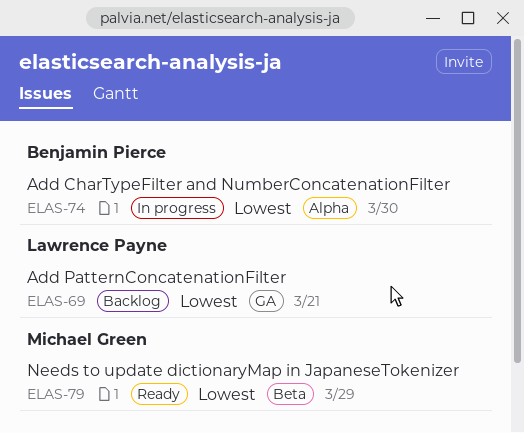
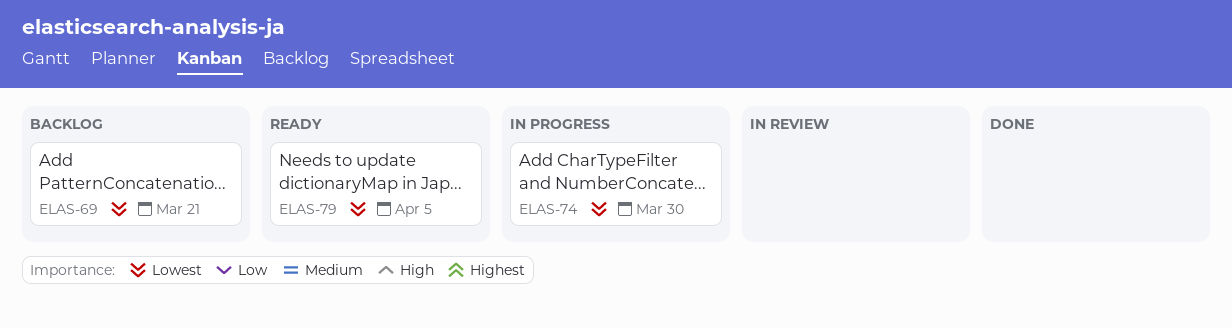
ELAS-79, due: Mar 29 -> Apr 5

